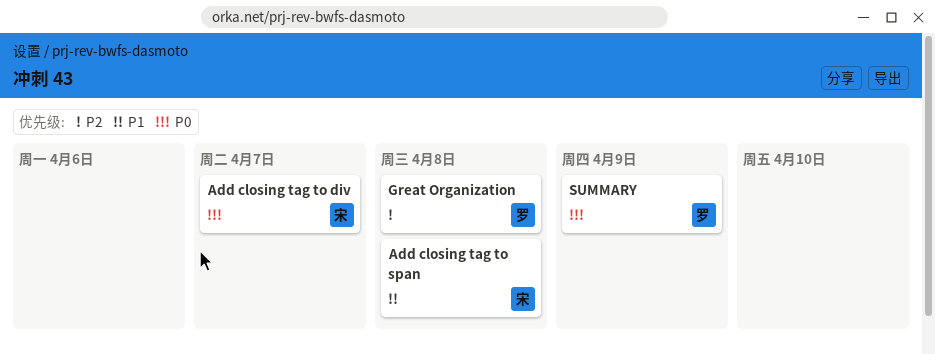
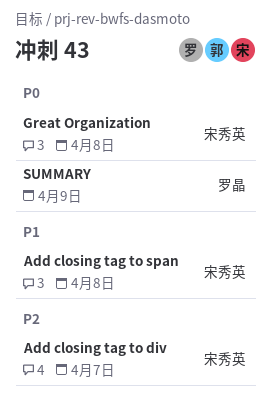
Add closing tag to div, priority: P0 -> P2
Great Organization, owner: 罗晶 -> 宋秀英
Great Organization, priority: P2 -> P0

